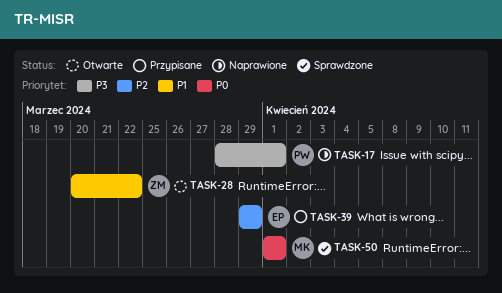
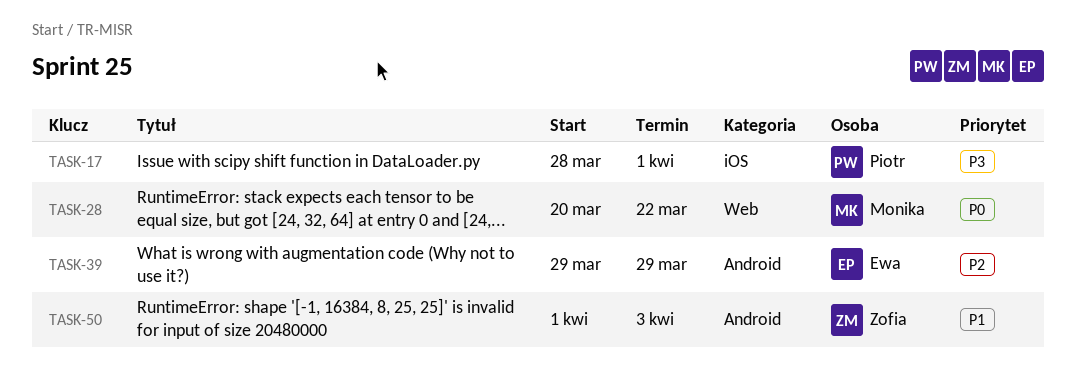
TASK-28, owner: Zofia -> Monika
TASK-28, priority: P1 -> P0
TASK-50, owner: Monika -> Zofia
TASK-50, priority: P0 -> P1
TASK-50, due: Apr 1 -> Apr 3

